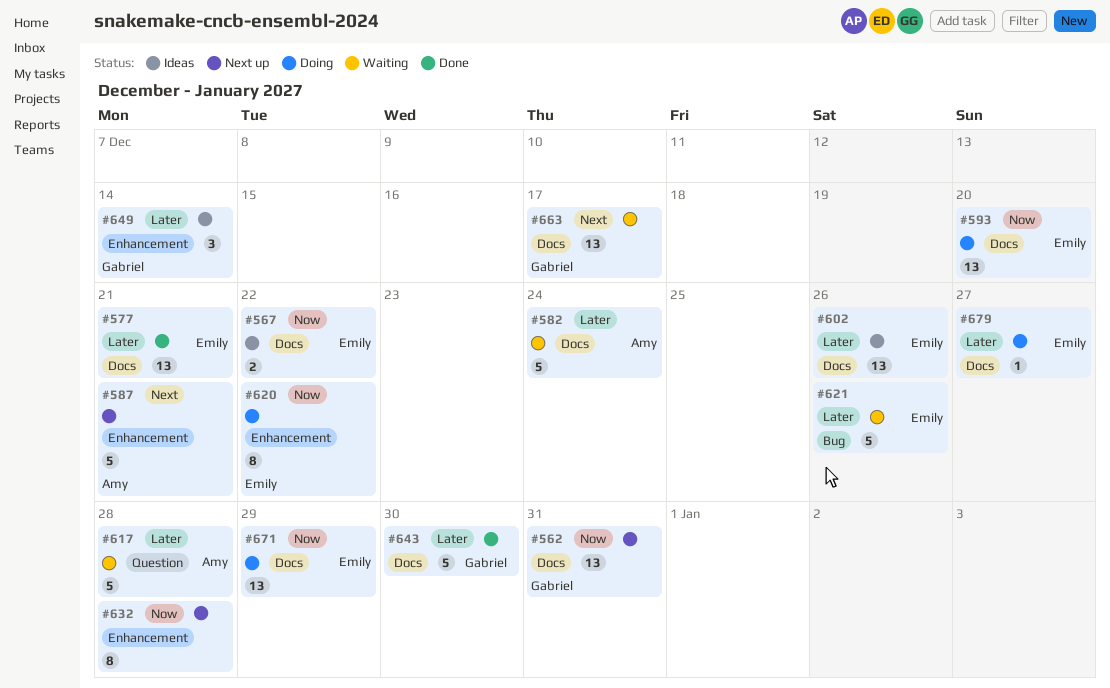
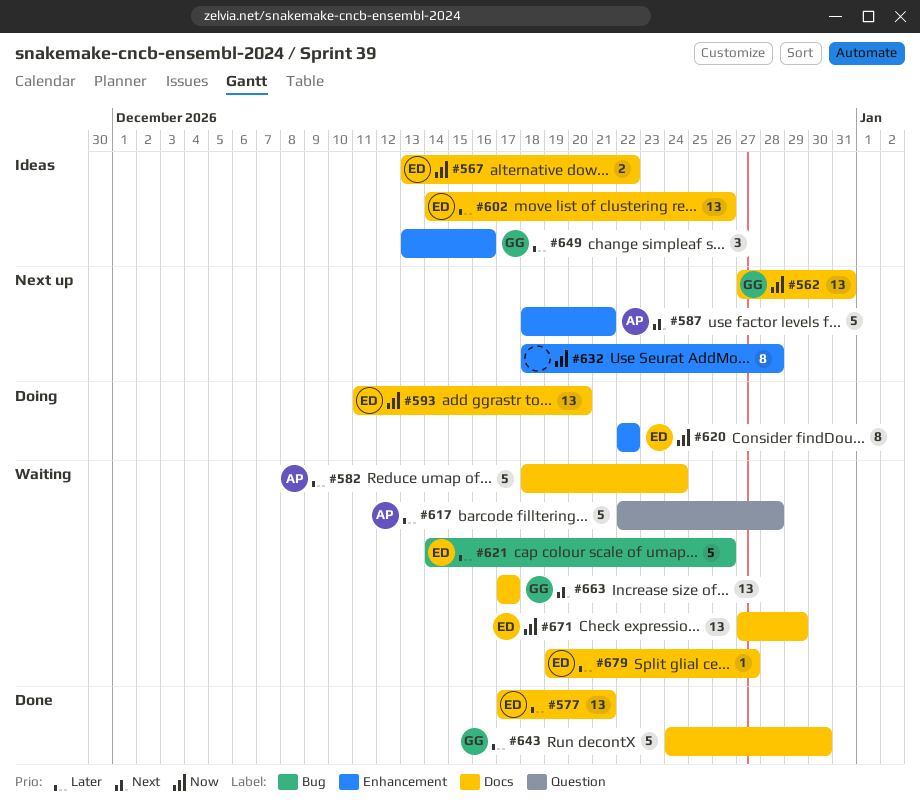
#649, due: Dec 14 -> Dec 16
#671, status: Doing -> Waiting
#679, status: Doing -> Waiting

